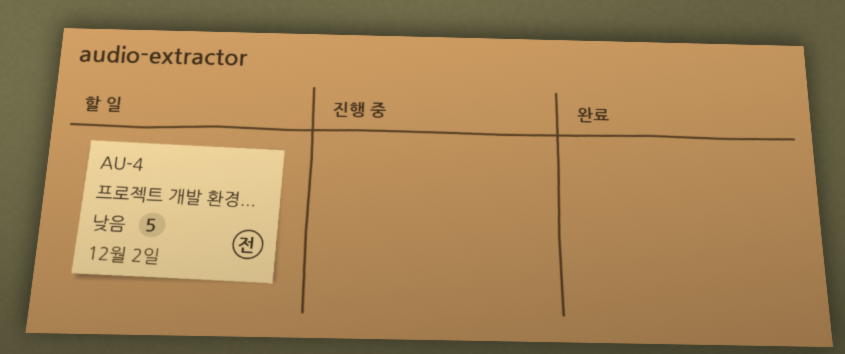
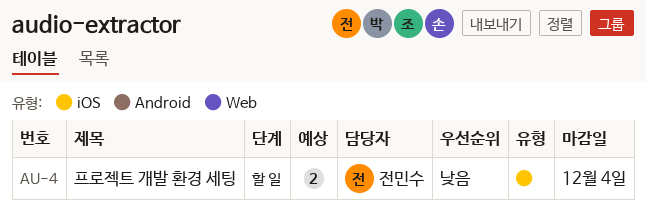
AU-4, estimate: 5 -> 2
AU-4, due: Dec 2 -> Dec 4

